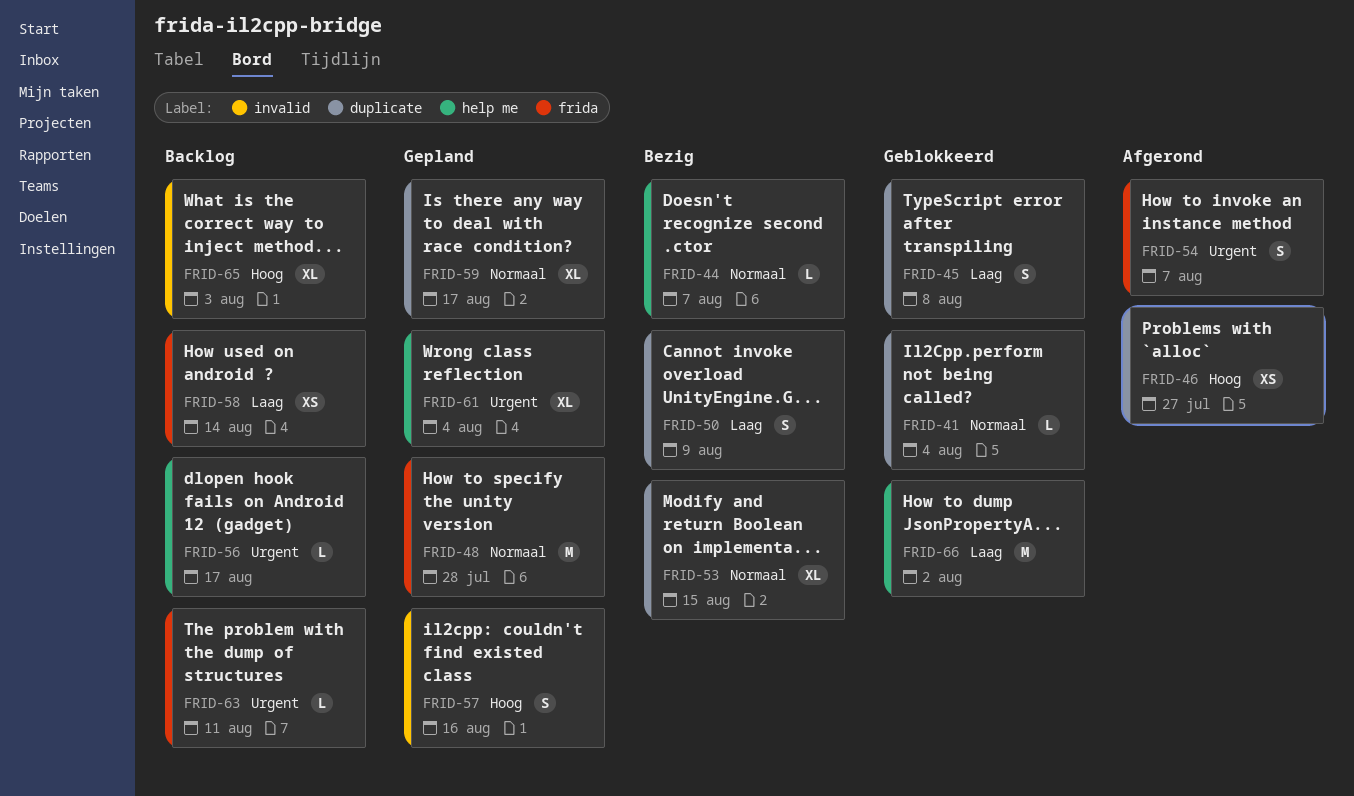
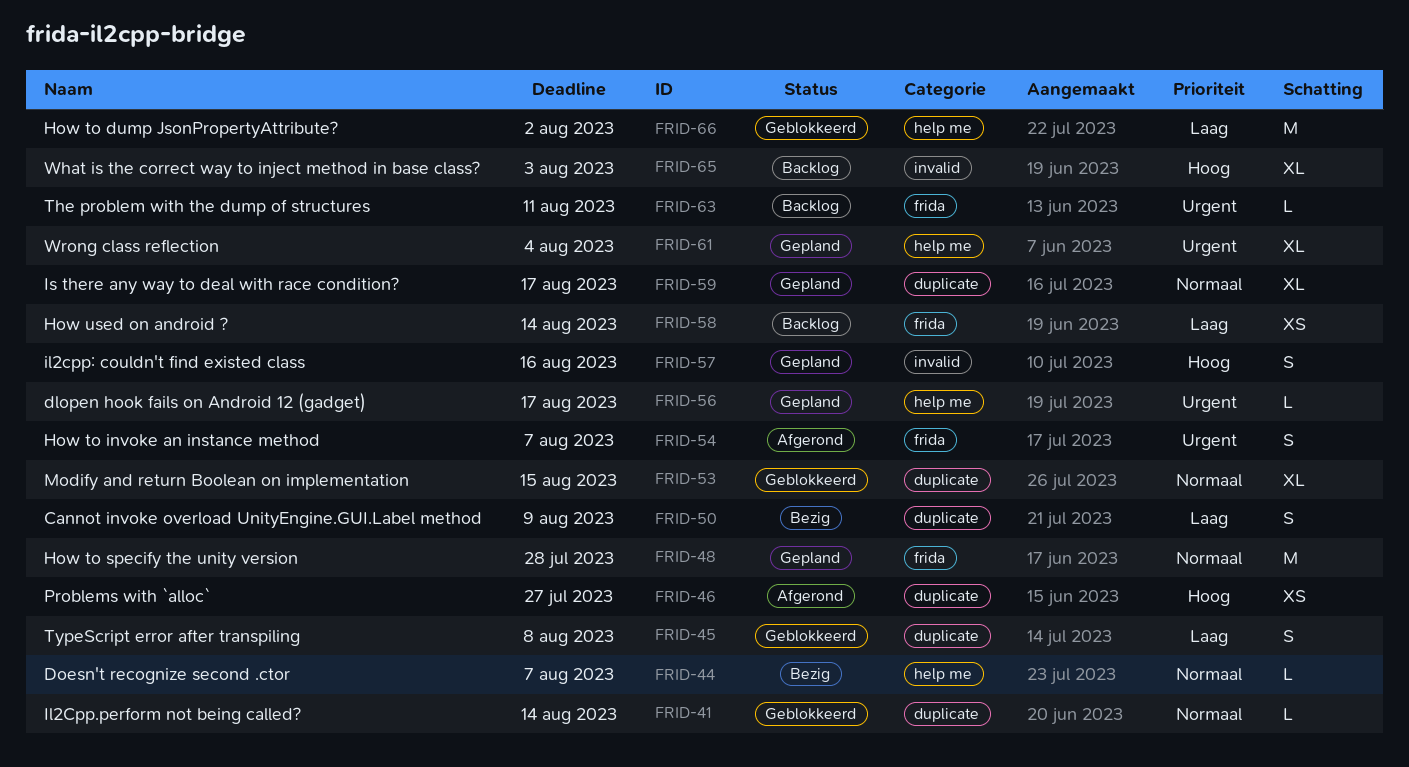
FRID-41, due: Aug 4 -> Aug 14
FRID-53, status: Bezig -> Geblokkeerd
FRID-56, status: Backlog -> Gepland

